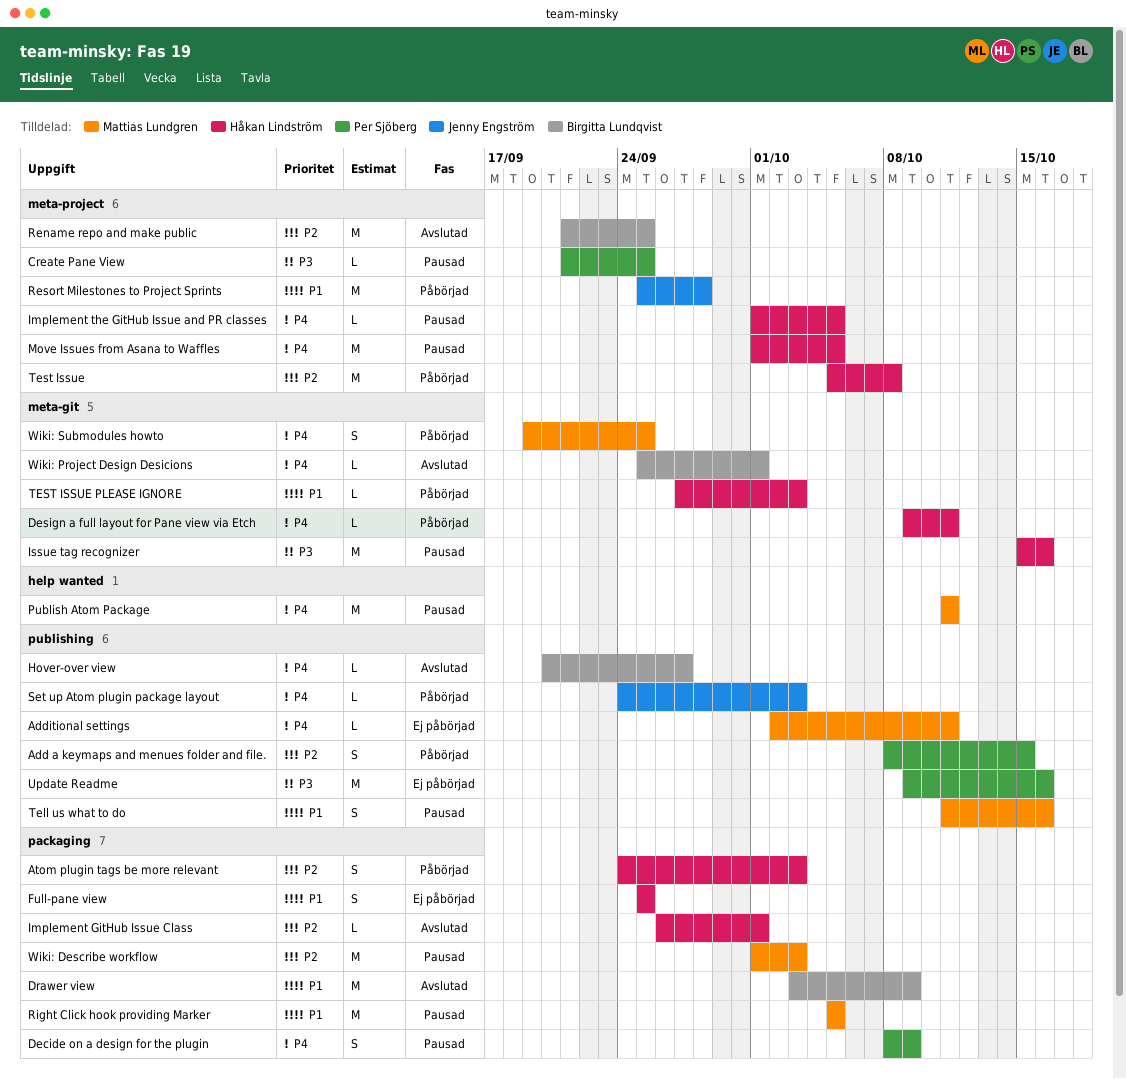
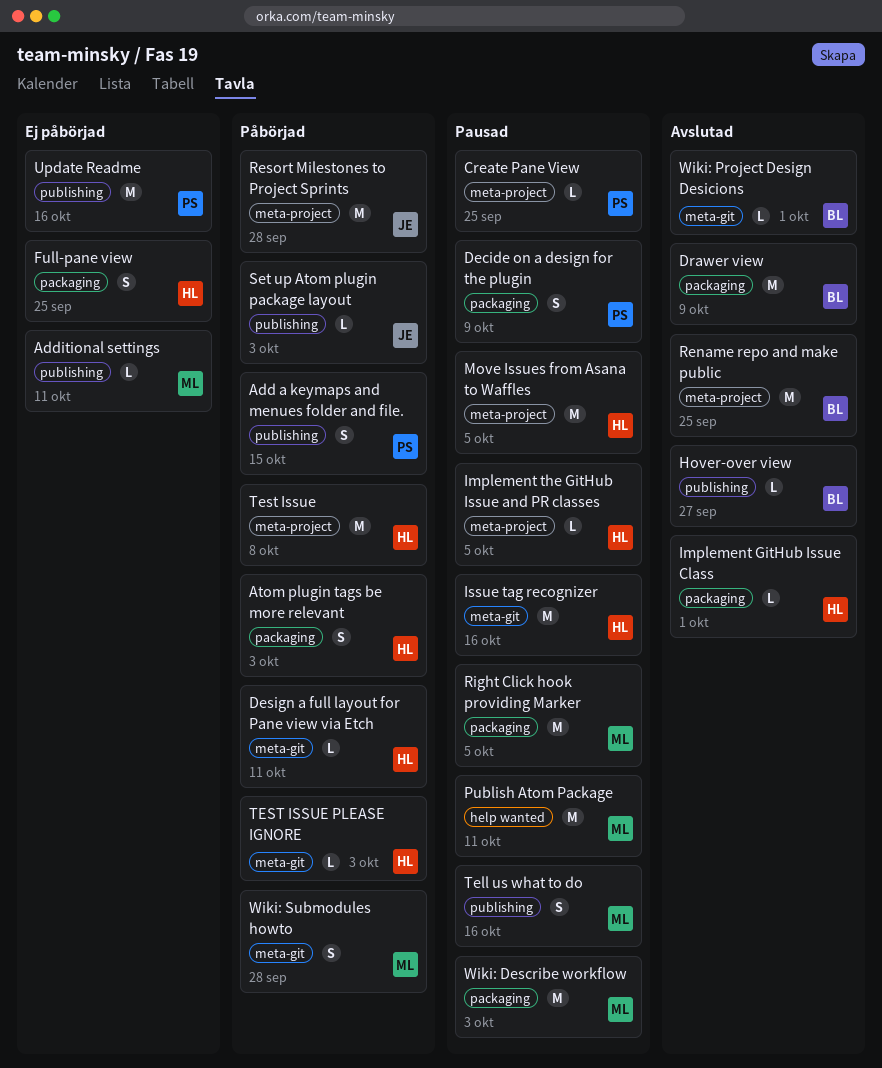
Wiki: Submodules howto, due: Sep 25 -> Sep 28

